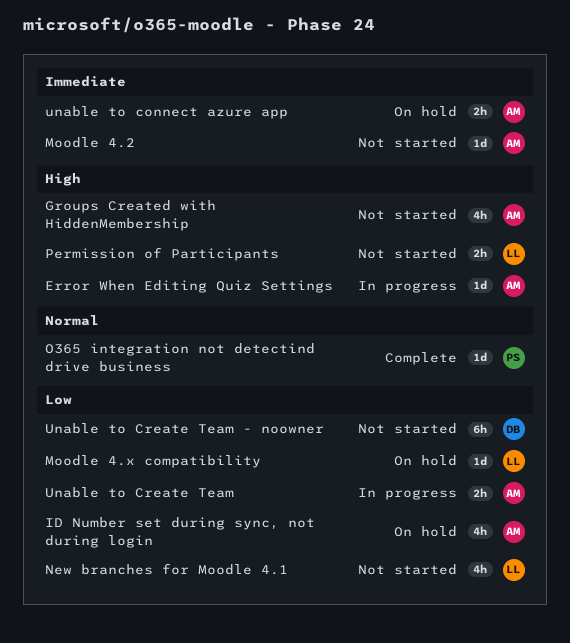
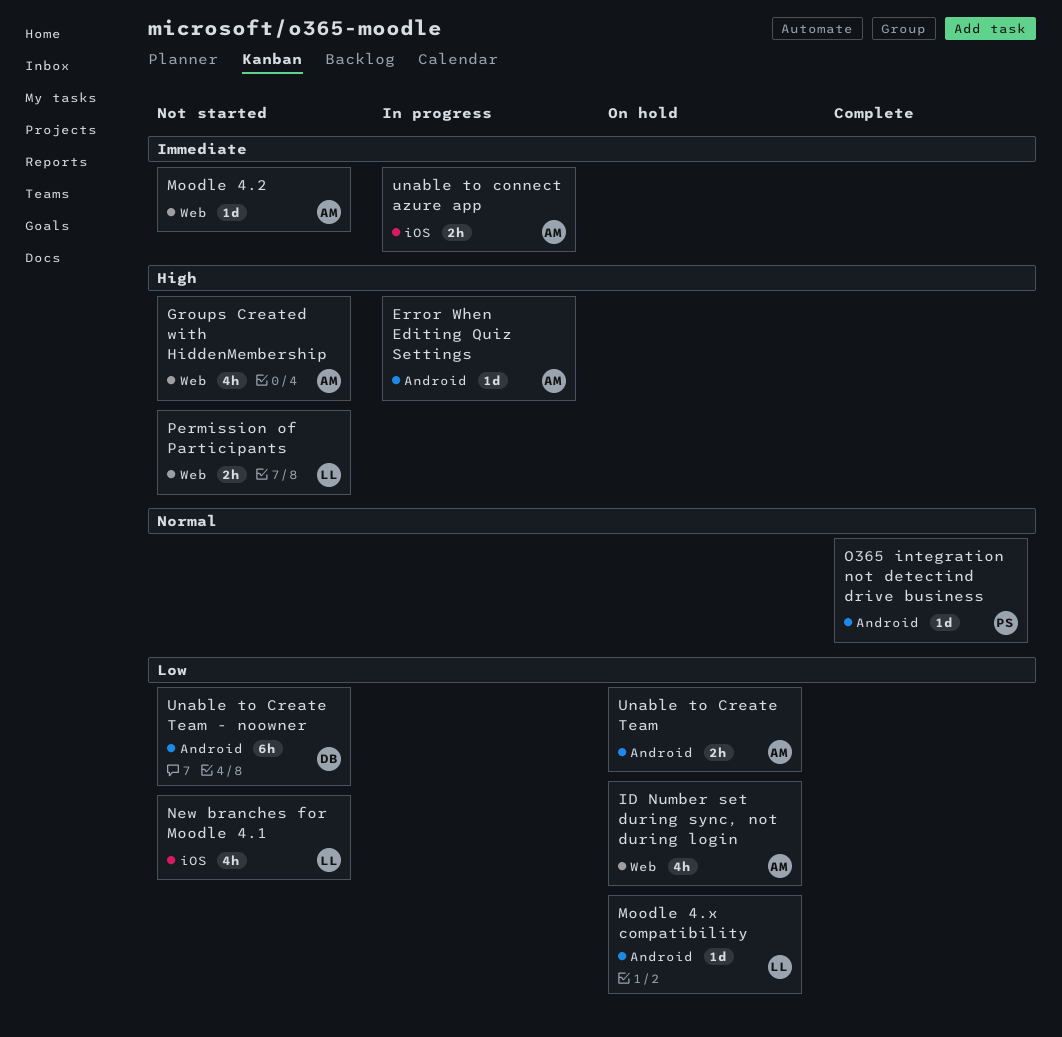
unable to connect azure app, status: On hold -> In progress
Unable to Create Team, status: In progress -> On hold

